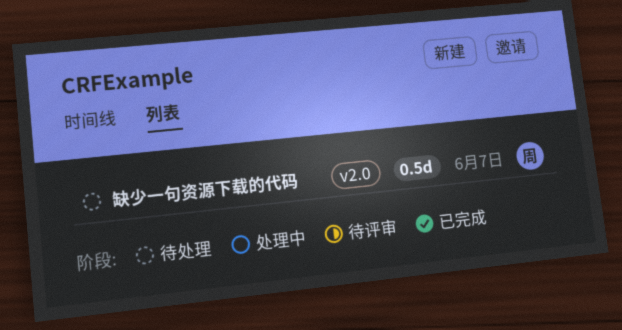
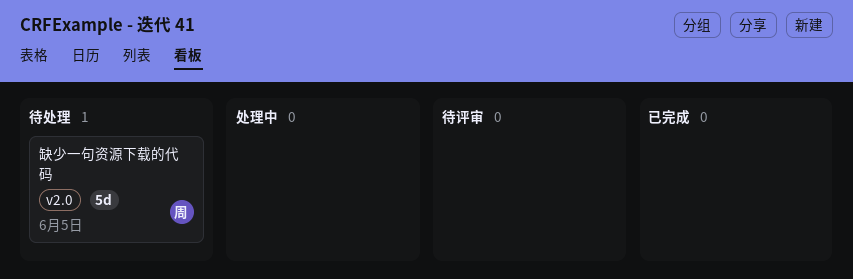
缺少一句资源下载的代码, estimate: 0.5d -> 5d
缺少一句资源下载的代码, due: Jun 7 -> Jun 5

